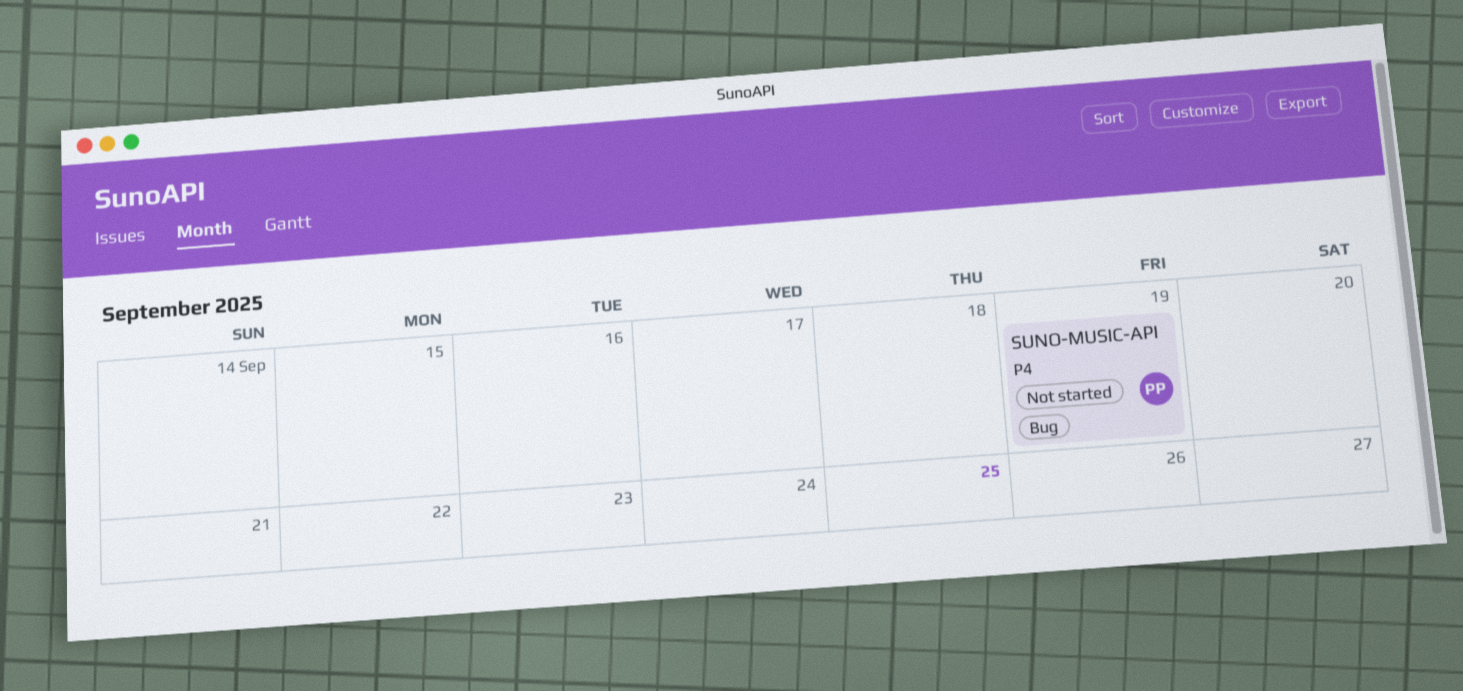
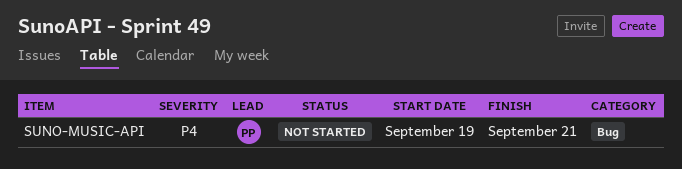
SUNO-MUSIC-API, due: Sep 19 -> Sep 21

